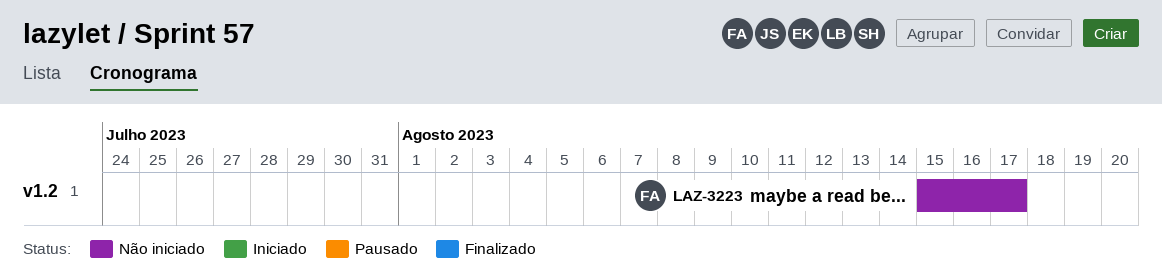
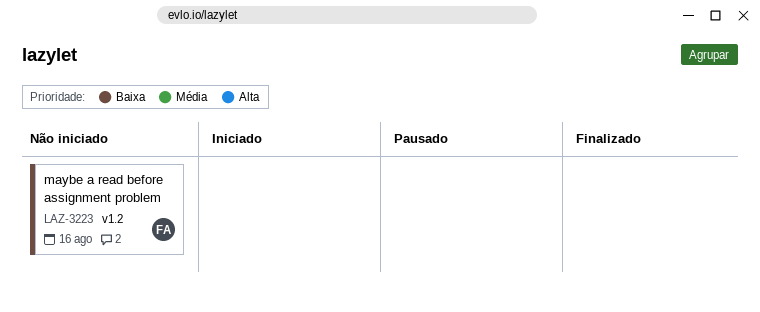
LAZ-3223, due: Aug 17 -> Aug 16

